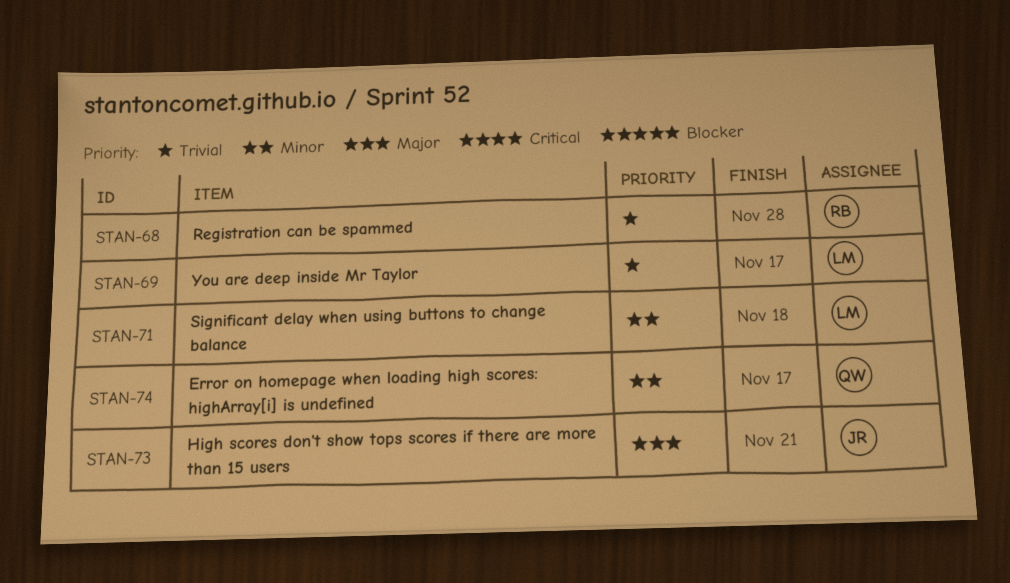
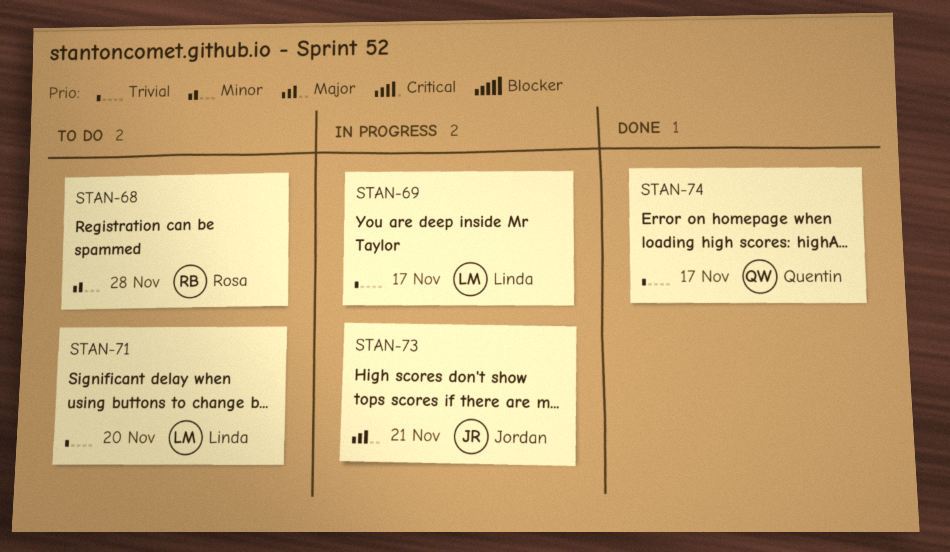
STAN-68, priority: Trivial -> Minor
STAN-71, priority: Minor -> Trivial
STAN-71, due: Nov 18 -> Nov 20
STAN-74, priority: Minor -> Trivial

